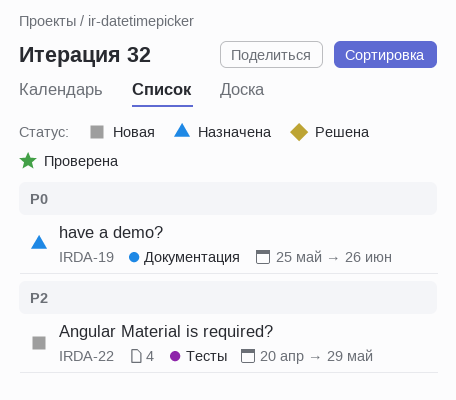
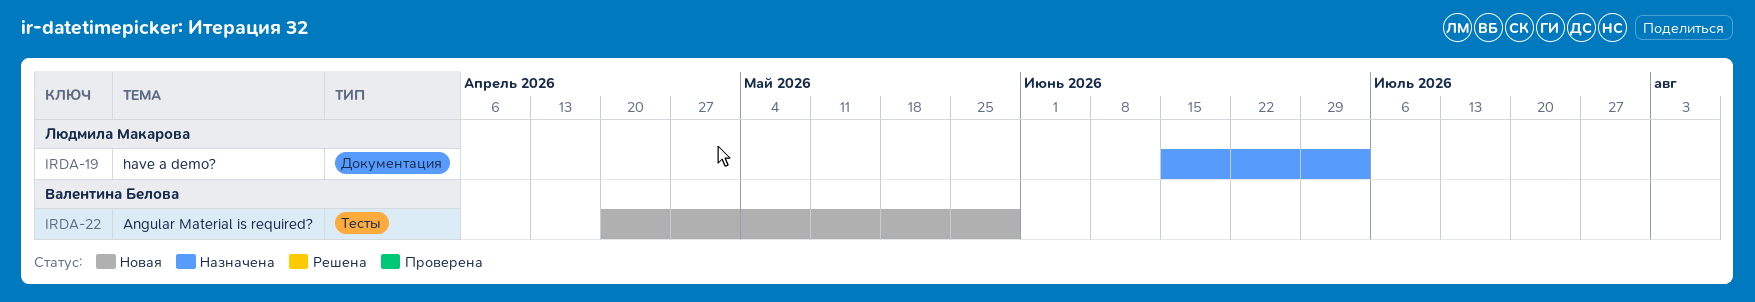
IRDA-19, start: May 25 -> Jun 15
IRDA-19, due: Jun 26 -> Jul 3

